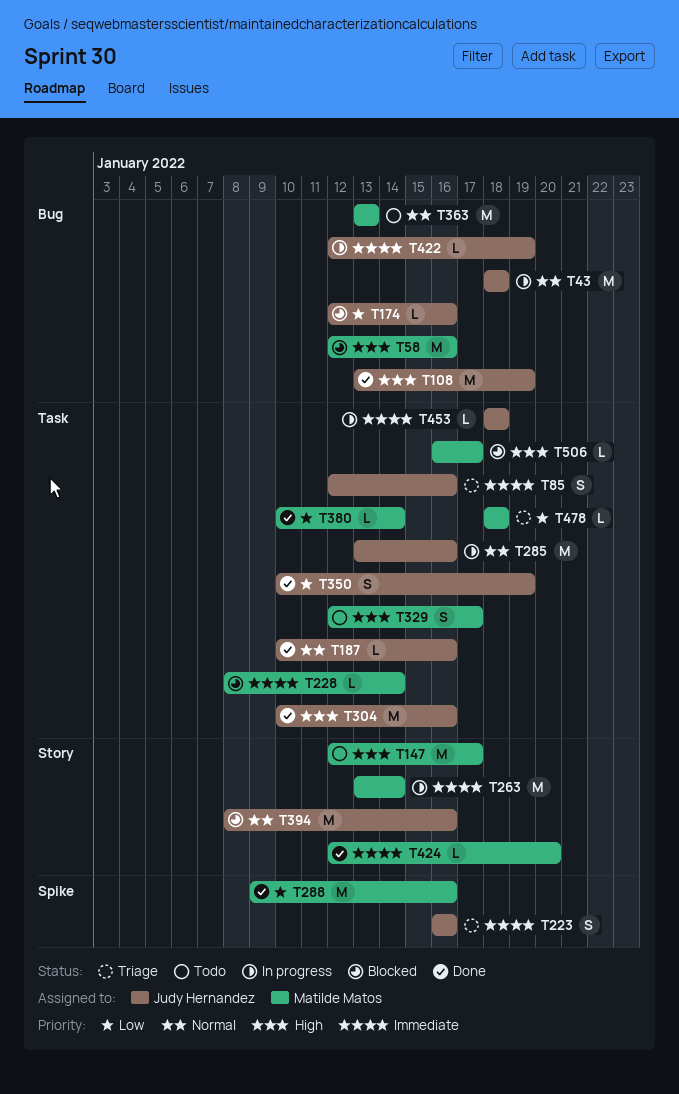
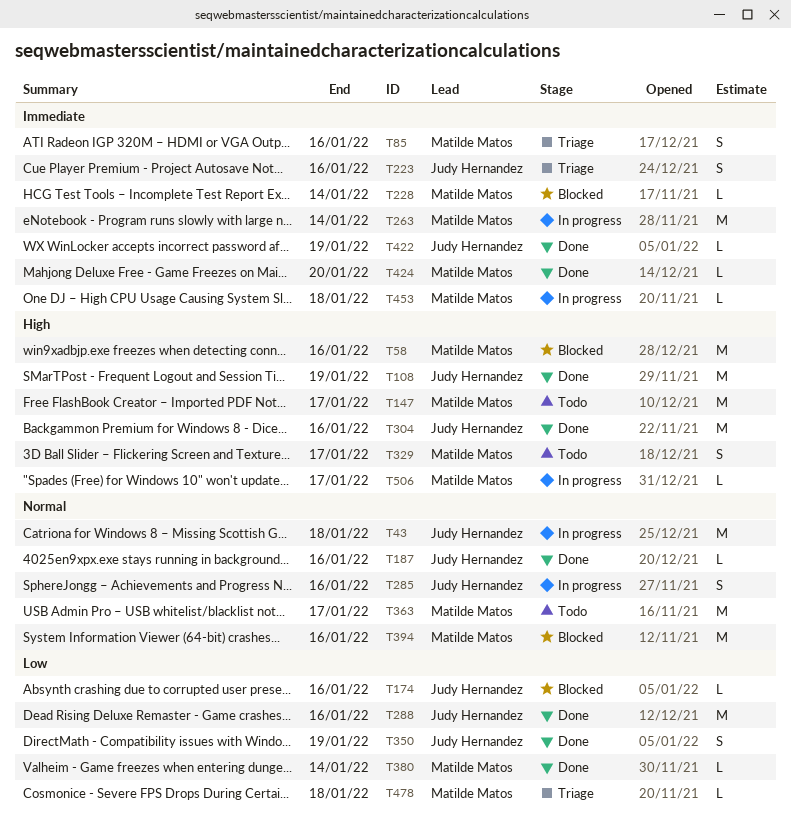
T85, owner: Judy Hernandez -> Matilde Matos
T285, estimate: M -> S
T288, owner: Matilde Matos -> Judy Hernandez
T363, due: Jan 13 -> Jan 17
T394, owner: Judy Hernandez -> Matilde Matos
T422, status: In progress -> Done
T453, owner: Judy Hernandez -> Matilde Matos
T506, status: Blocked -> In progress

